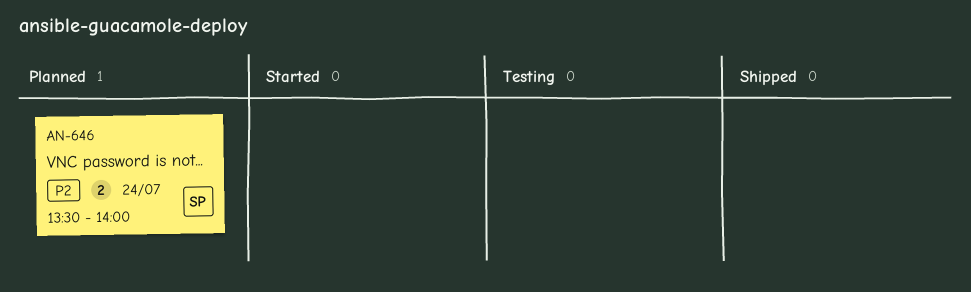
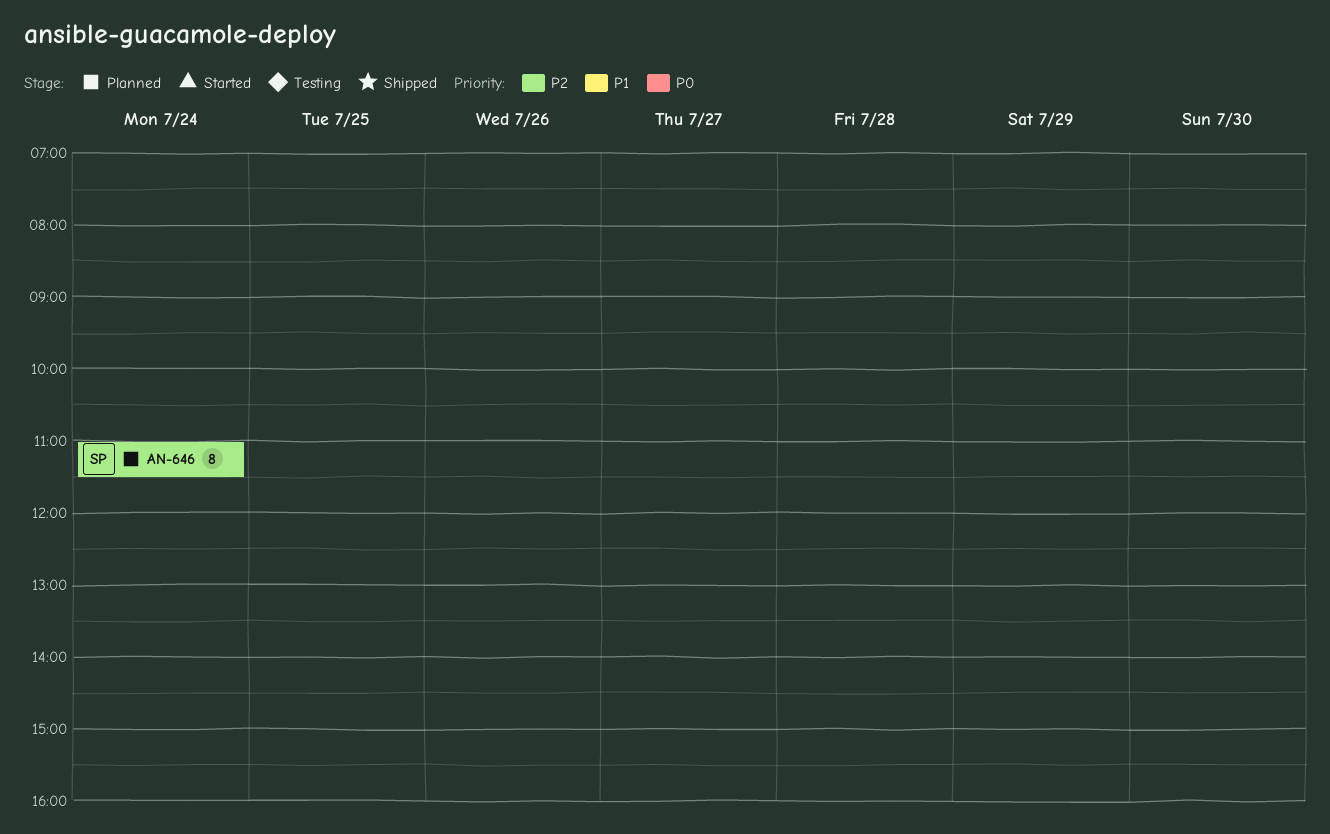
AN-646, estimate: 2 -> 8
AN-646, begins: 13:30 -> 11:00
AN-646, ends: 14:00 -> 11:30

